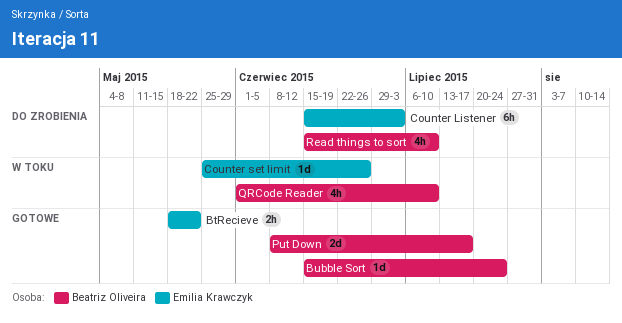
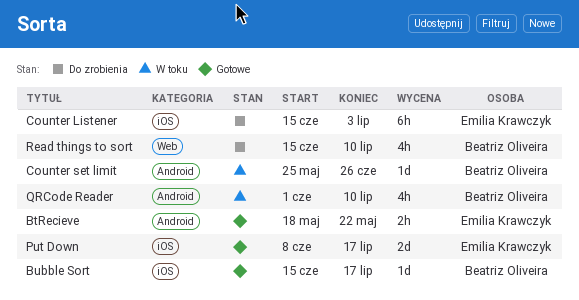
Bubble Sort, due: Jul 24 -> Jul 17
Counter set limit, owner: Emilia Krawczyk -> Beatriz Oliveira
Put Down, owner: Beatriz Oliveira -> Emilia Krawczyk

